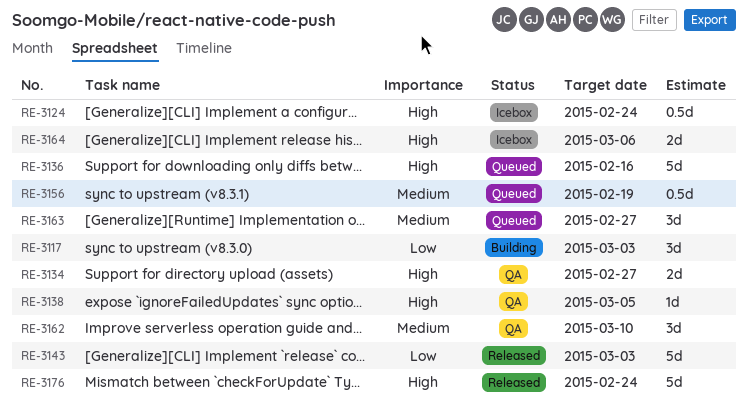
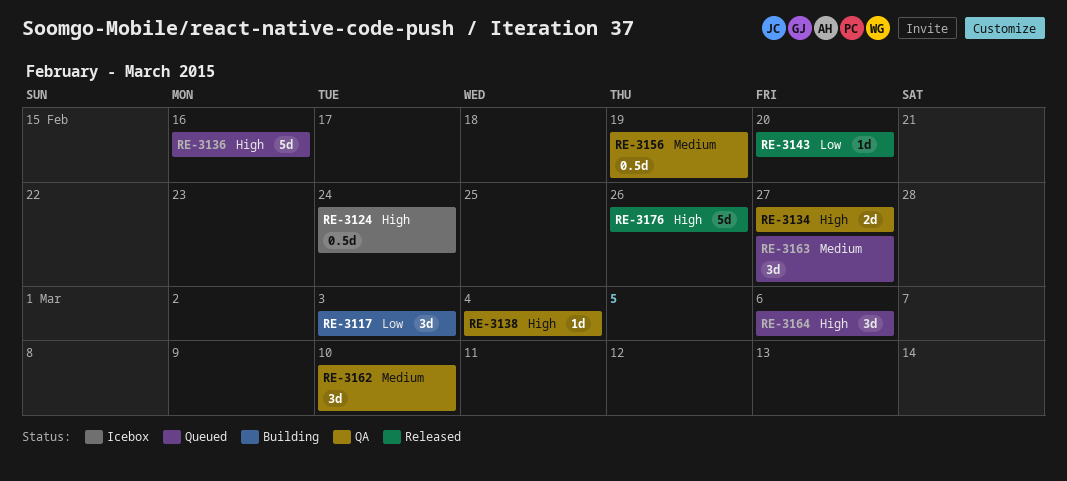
RE-3138, due: Mar 5 -> Mar 4
RE-3143, estimate: 5d -> 1d
RE-3143, due: Mar 3 -> Feb 20
RE-3156, status: Queued -> QA
RE-3164, status: Icebox -> Queued
RE-3164, estimate: 2d -> 3d
RE-3176, due: Feb 24 -> Feb 26

